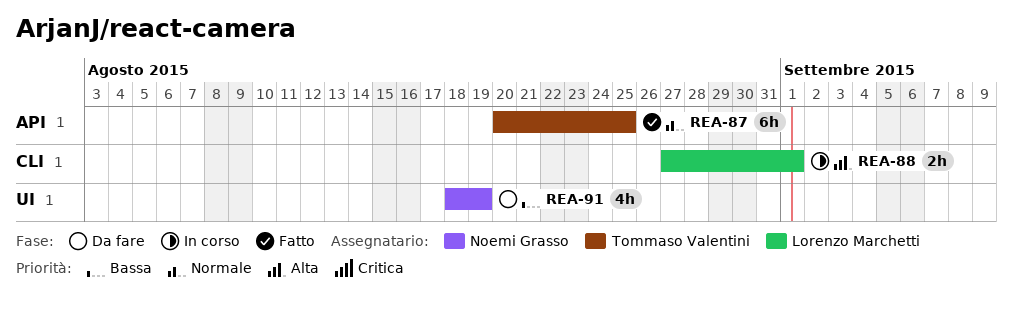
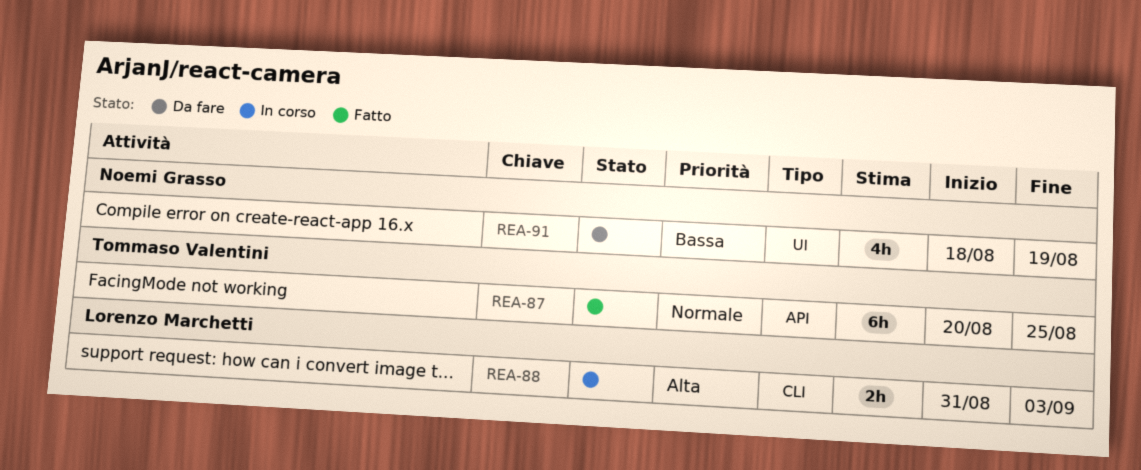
REA-88, start: Aug 27 -> Aug 31
REA-88, due: Sep 1 -> Sep 3

